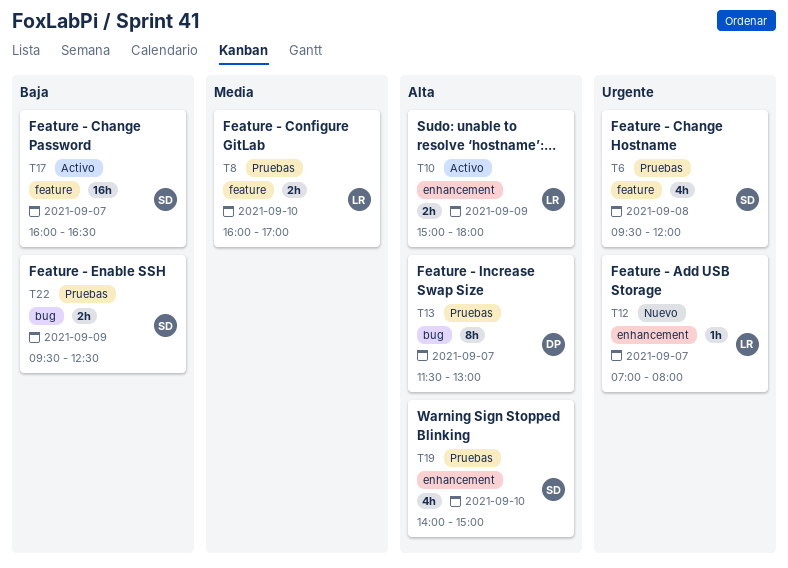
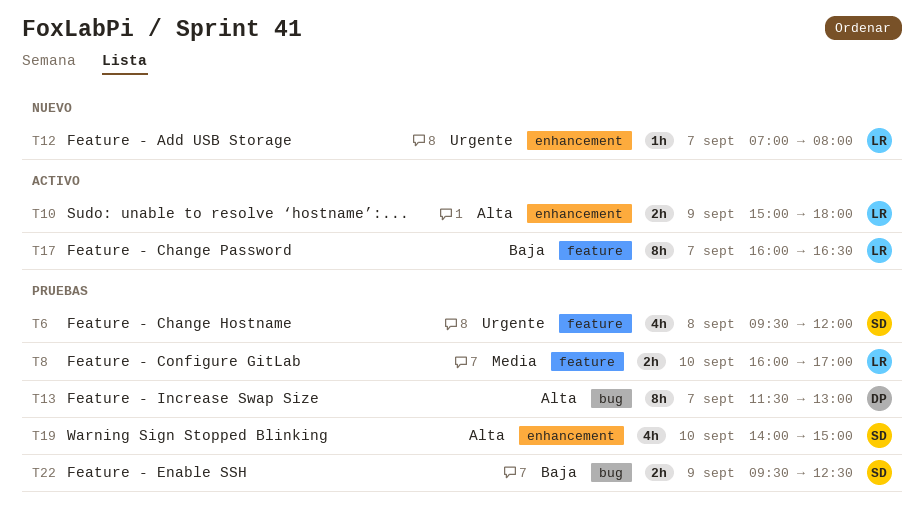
T17, owner: SD -> LR
T17, estimate: 16h -> 8h

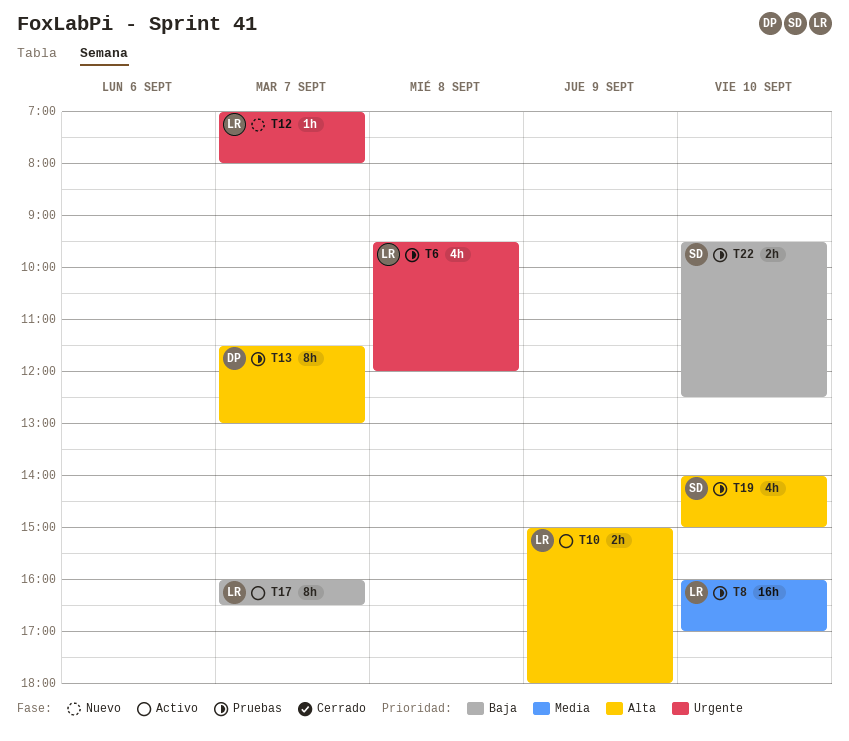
T6, owner: SD -> LR
T8, estimate: 2h -> 16h
T22, day: Sep 9 -> Sep 10

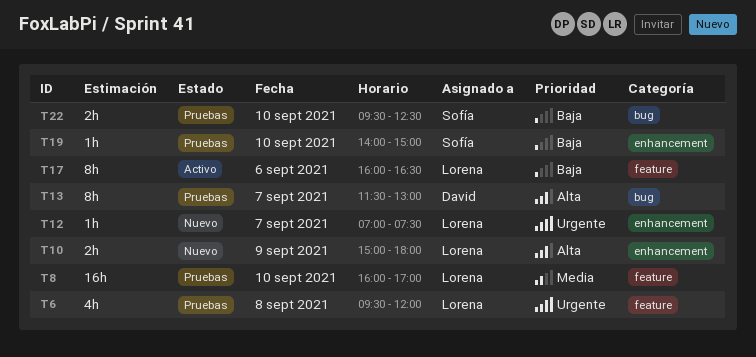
T10, status: Activo -> Nuevo
T12, ends: 08:00 -> 07:30
T17, day: Sep 7 -> Sep 6
T19, priority: Alta -> Baja
T19, estimate: 4h -> 1h

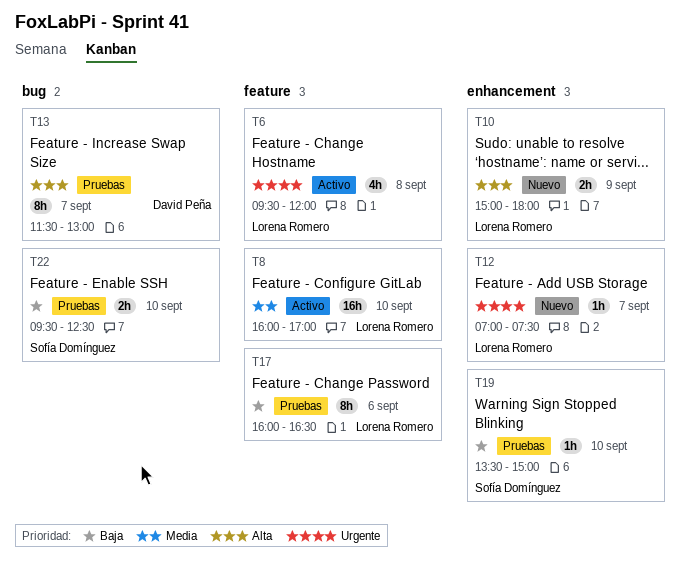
T6, status: Pruebas -> Activo
T8, status: Pruebas -> Activo
T17, status: Activo -> Pruebas
T19, begins: 14:00 -> 13:30

